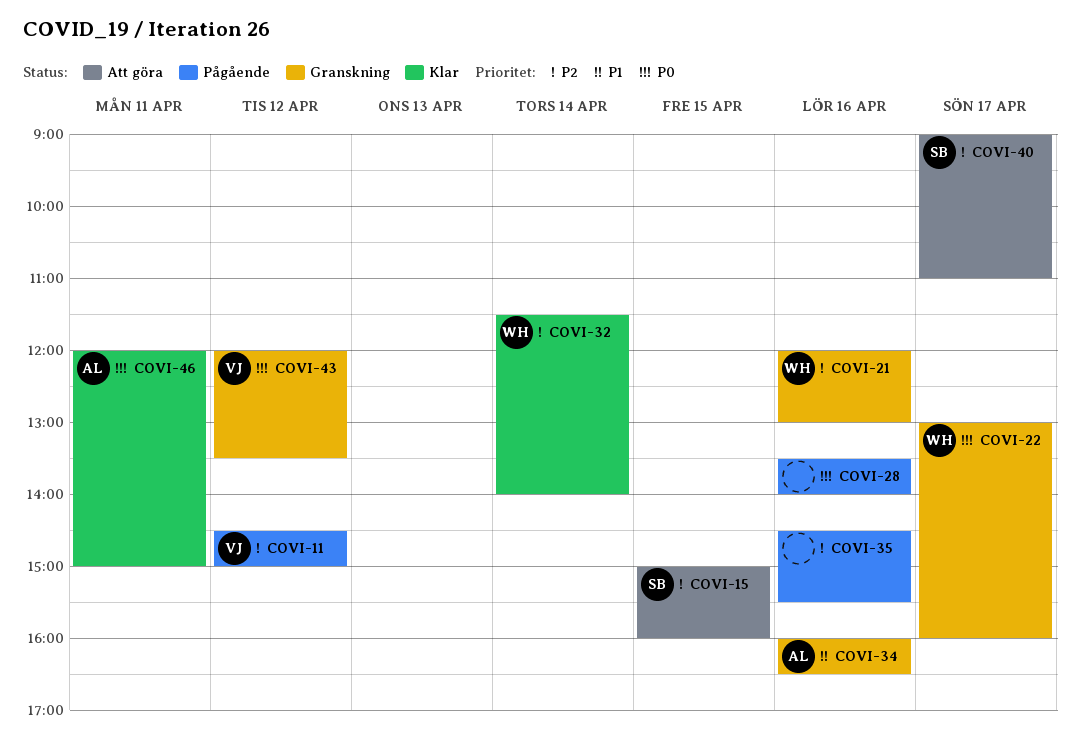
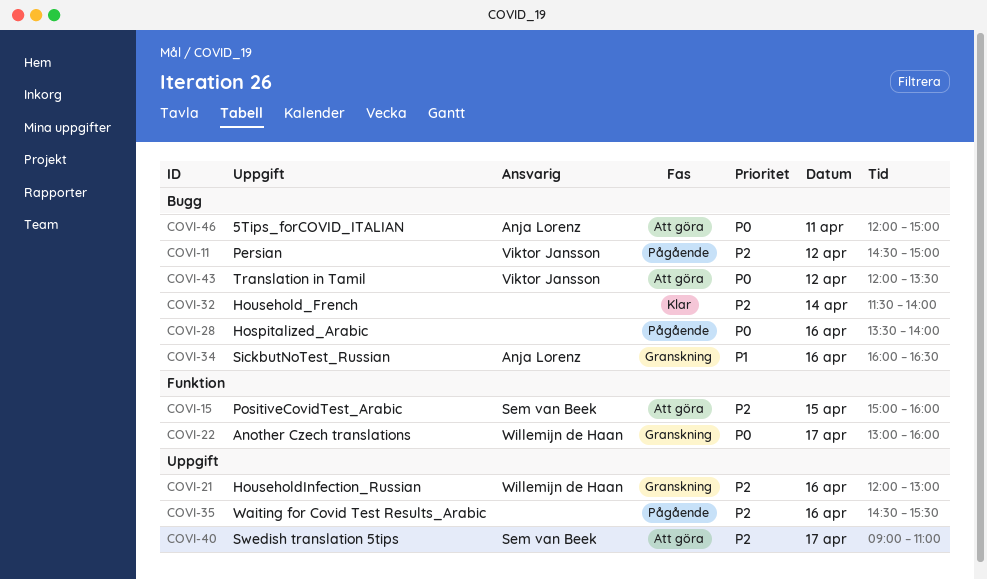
COVI-32, owner: Willemijn de Haan -> none
COVI-43, status: Granskning -> Att göra
COVI-46, status: Klar -> Att göra

